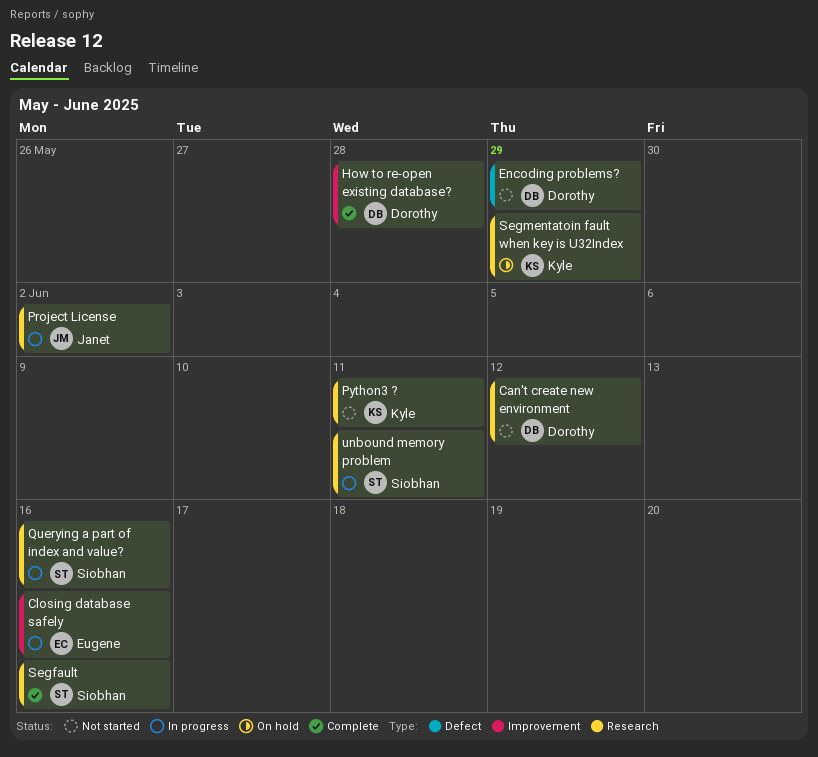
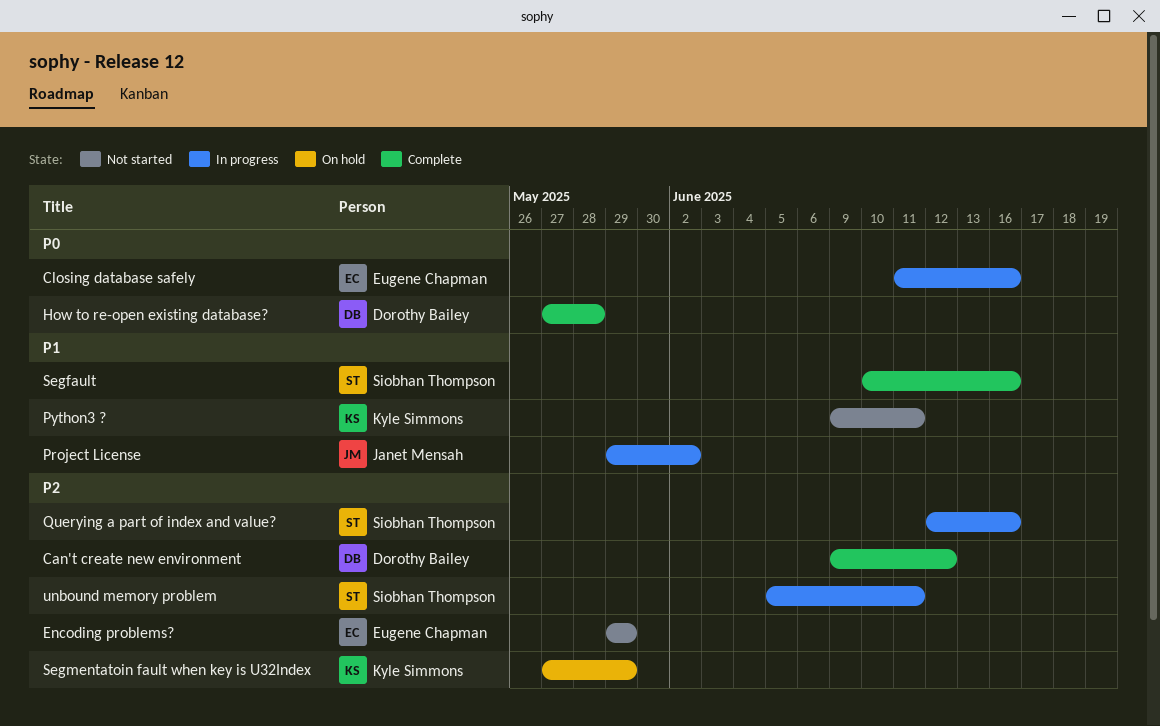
Can't create new environment, status: Not started -> Complete
Encoding problems?, owner: Dorothy Bailey -> Eugene Chapman

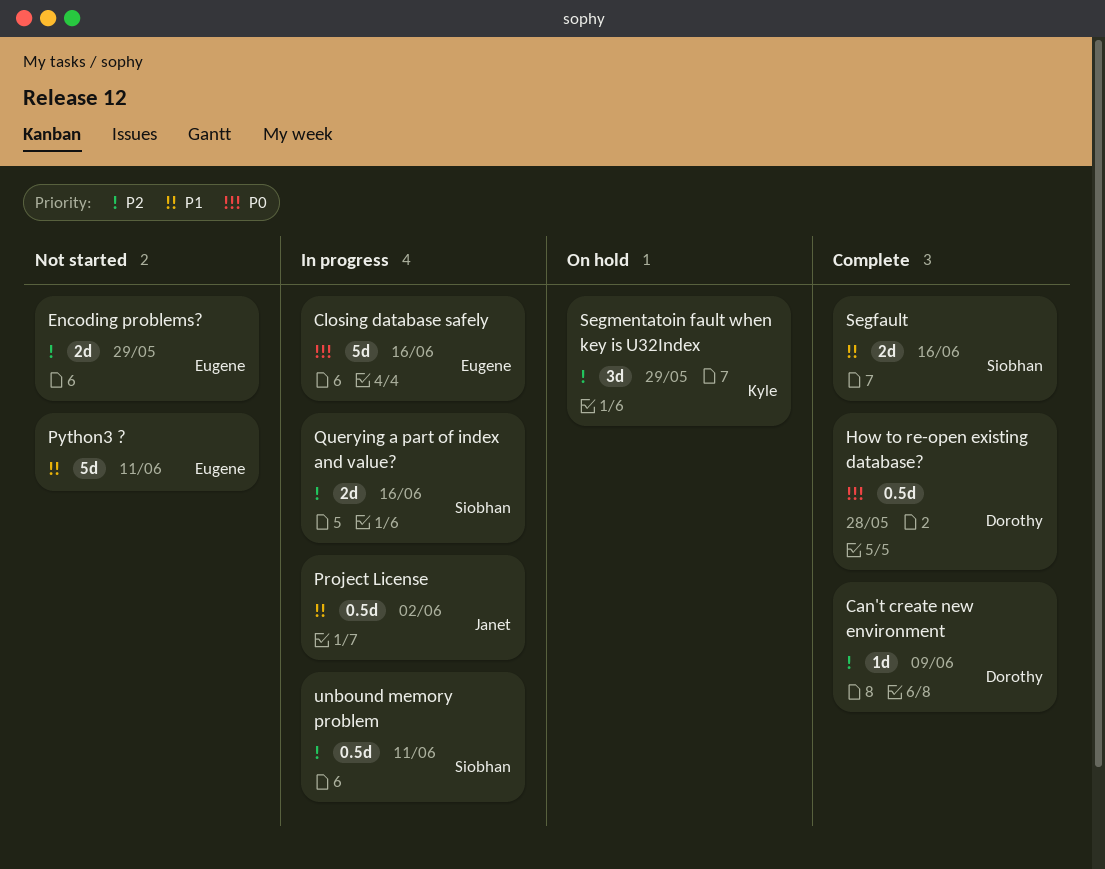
Can't create new environment, due: Jun 12 -> Jun 9
Python3 ?, owner: Kyle Simmons -> Eugene Chapman

